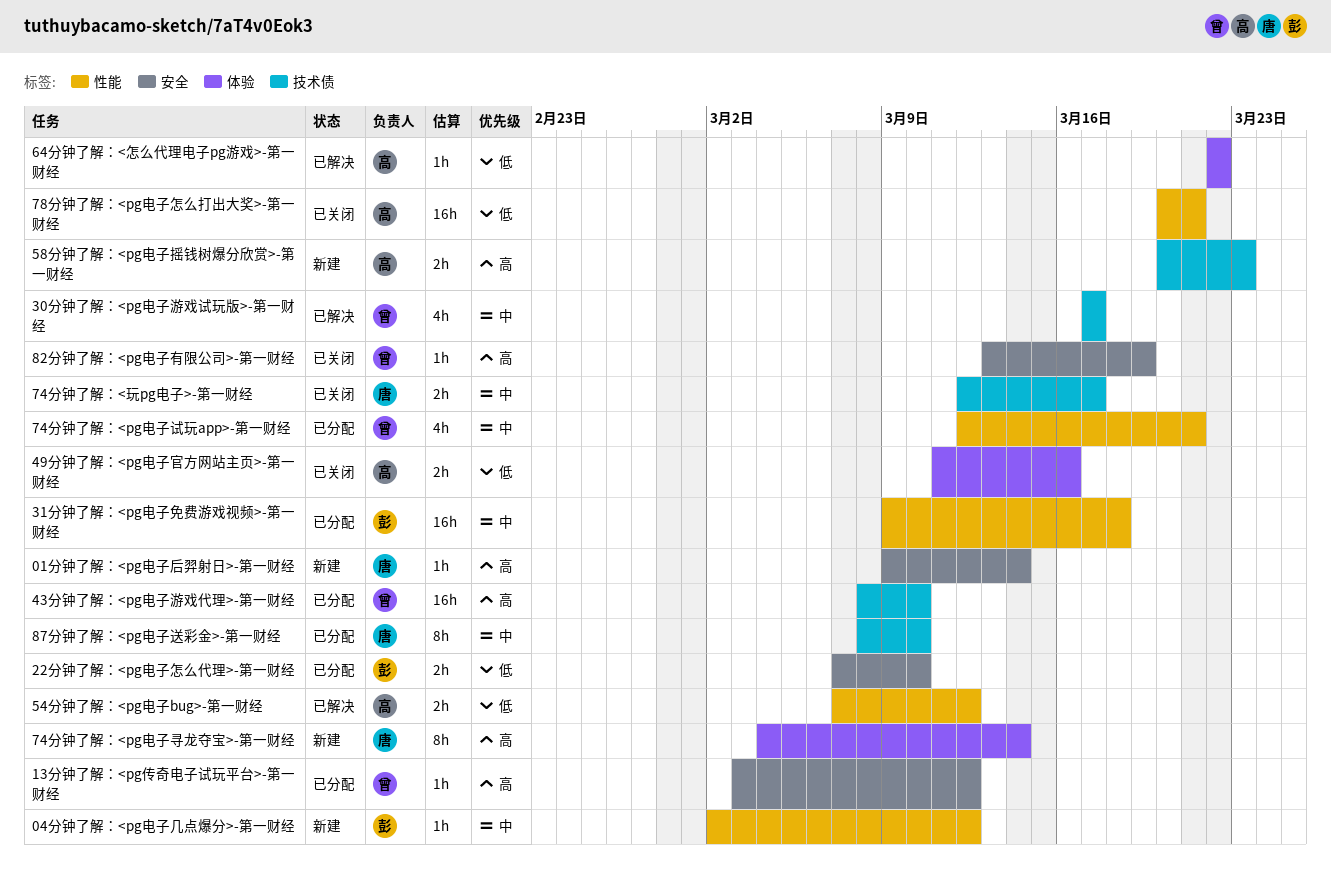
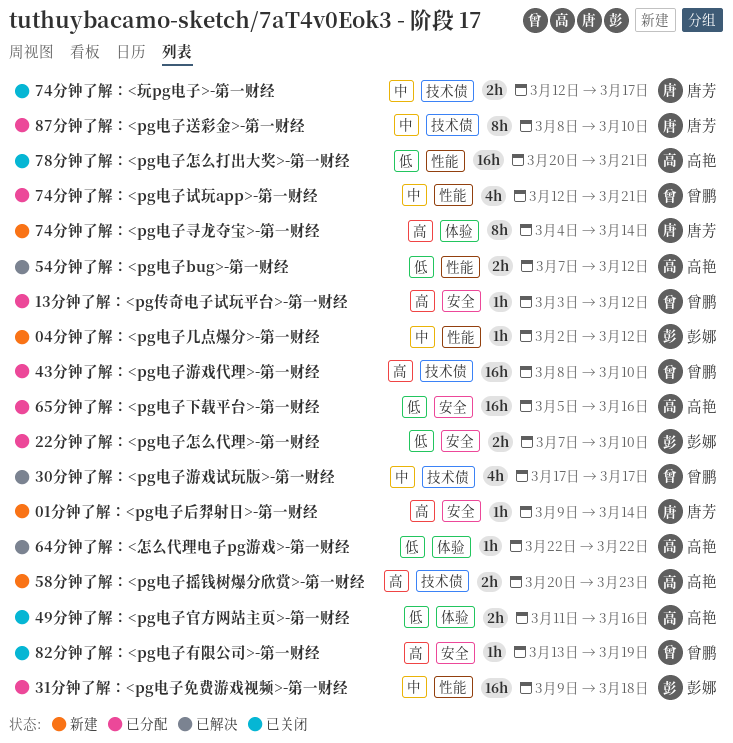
65分钟了解：<pg电子下载平台>-第一财经: none -> present

